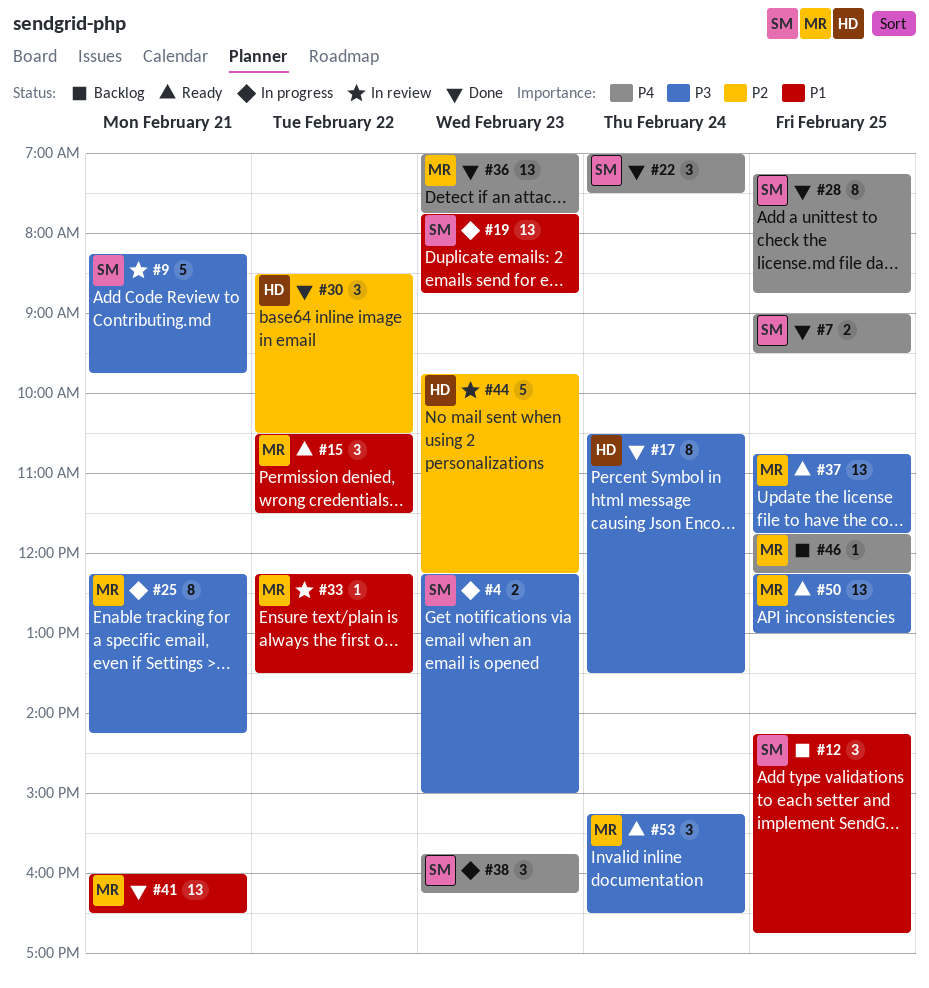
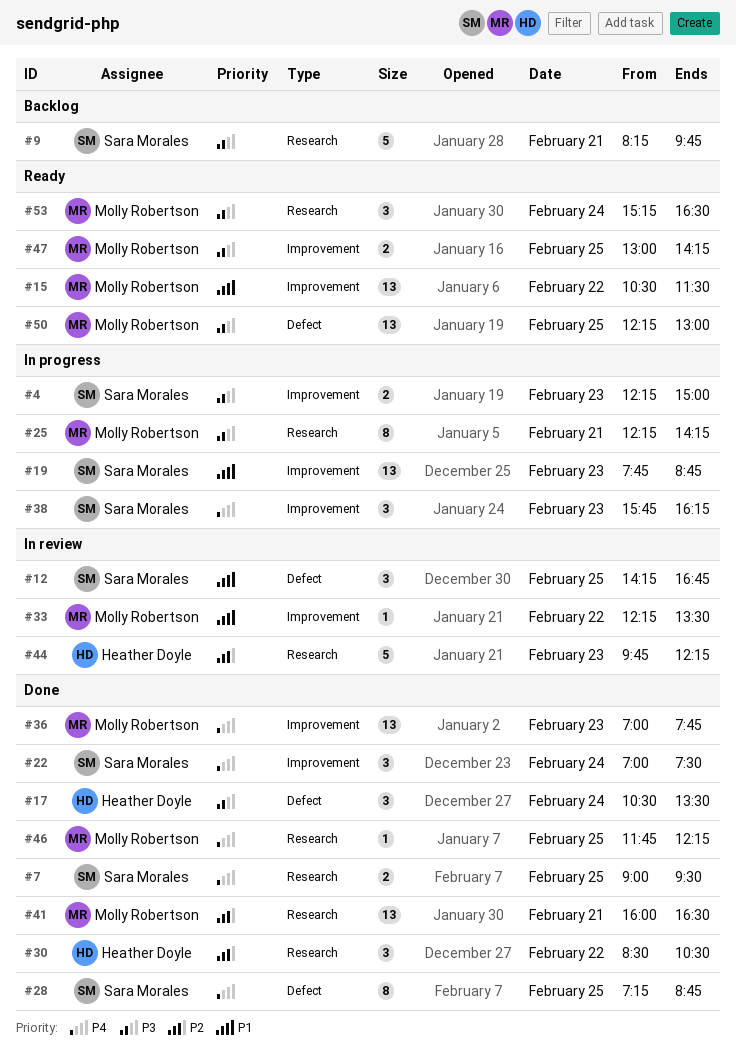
#9, status: In review -> Backlog
#12, status: Backlog -> In review
#15, estimate: 3 -> 13
#17, estimate: 8 -> 3
#37: present -> none
#41, priority: P1 -> P2
#46, status: Backlog -> Done
#47: none -> present

